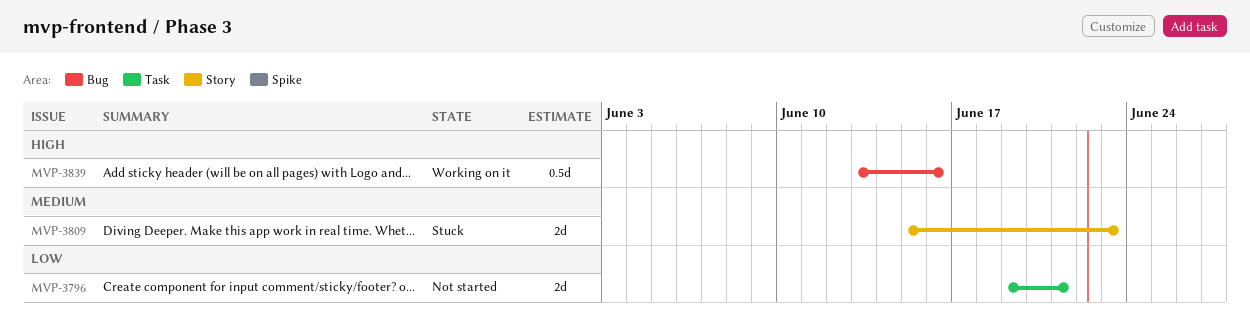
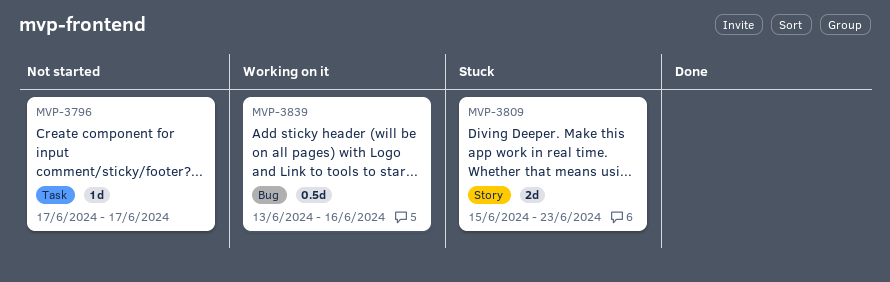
MVP-3796, estimate: 2d -> 1d
MVP-3796, start: Jun 19 -> Jun 17
MVP-3796, due: Jun 21 -> Jun 17

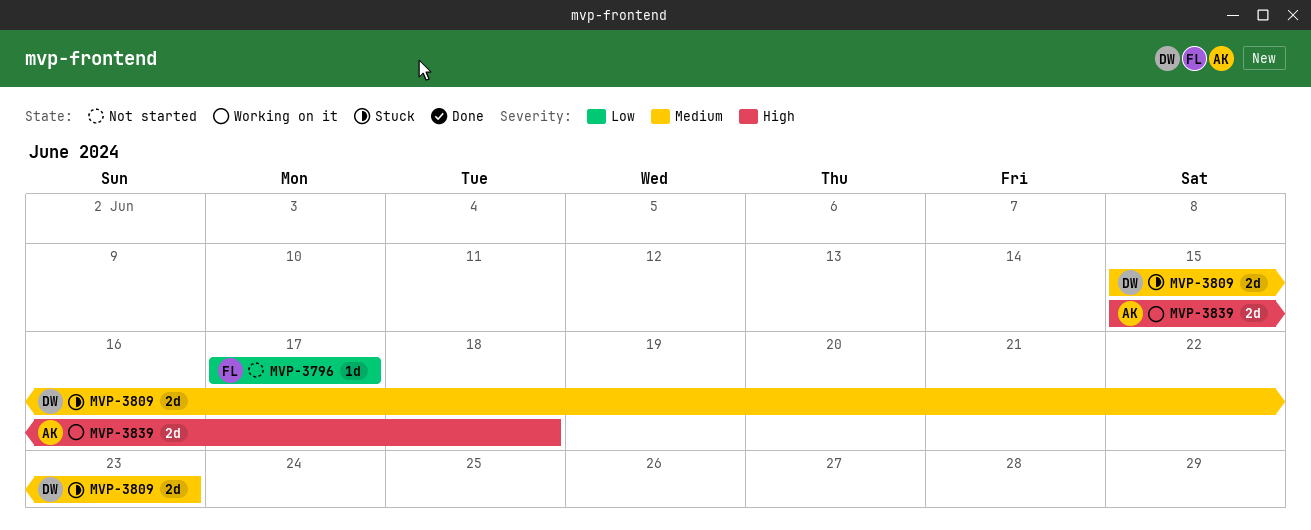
MVP-3839, estimate: 0.5d -> 2d
MVP-3839, start: Jun 13 -> Jun 15
MVP-3839, due: Jun 16 -> Jun 18

